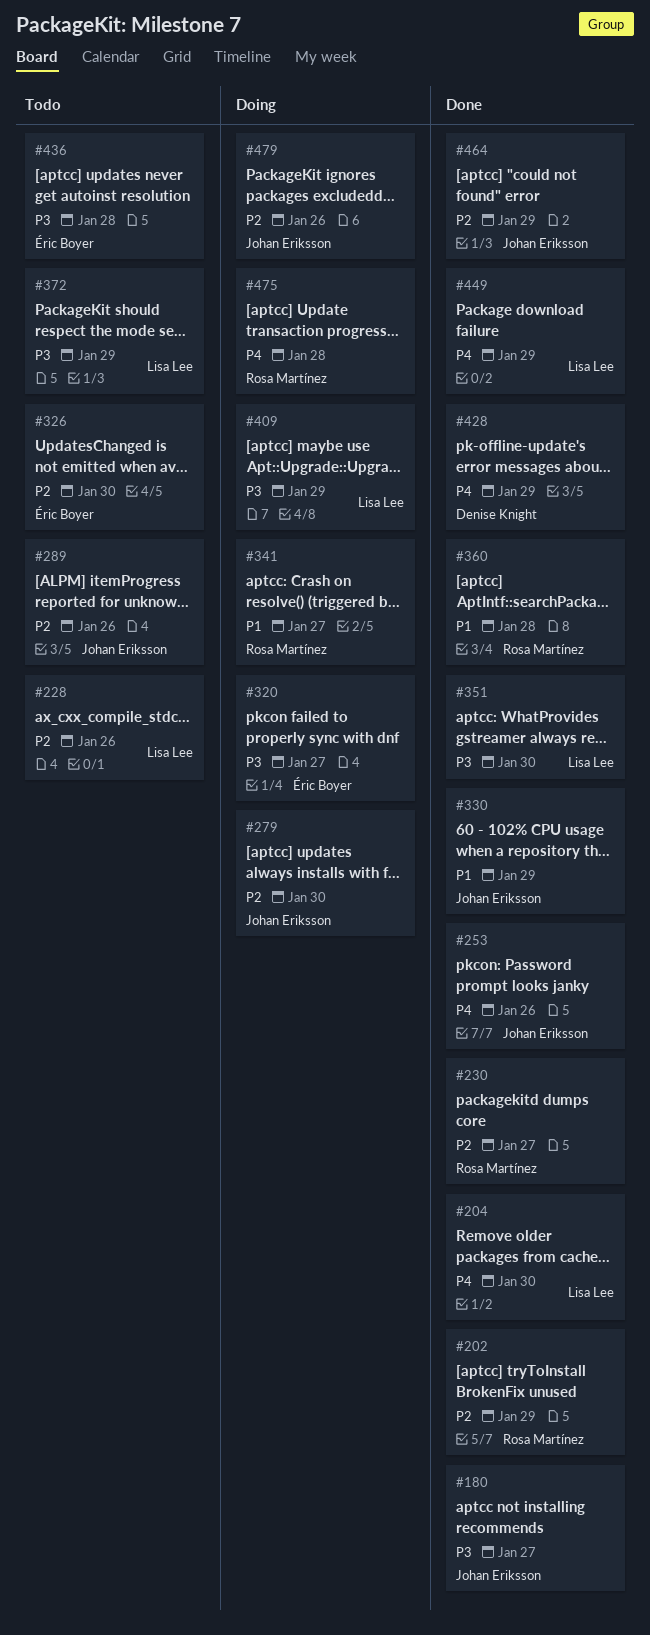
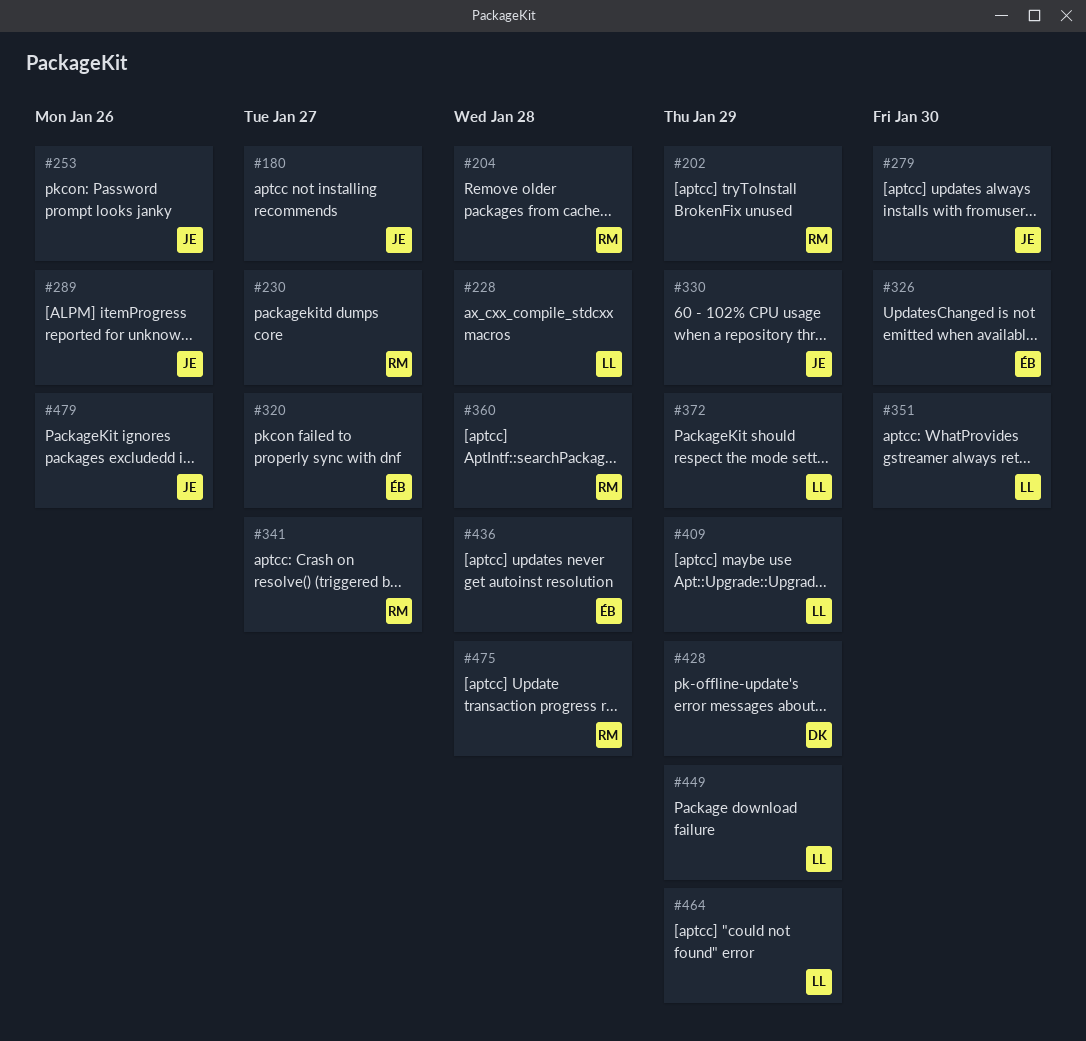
#204, owner: Lisa Lee -> Rosa Martínez
#204, due: Jan 30 -> Jan 28
#228, due: Jan 26 -> Jan 28
#464, owner: Johan Eriksson -> Lisa Lee

